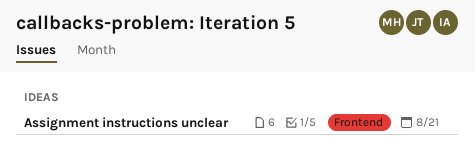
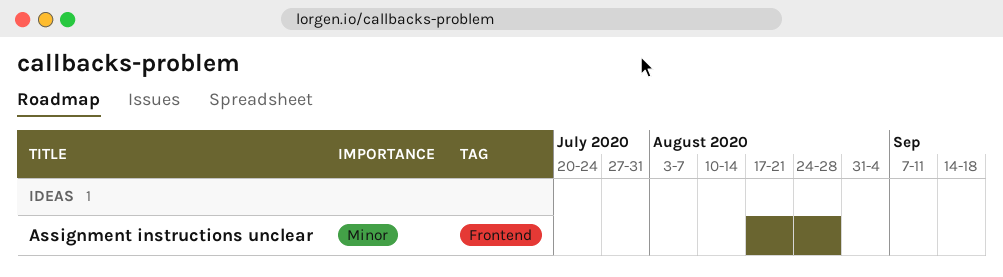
Assignment instructions unclear, due: Aug 21 -> Aug 28

